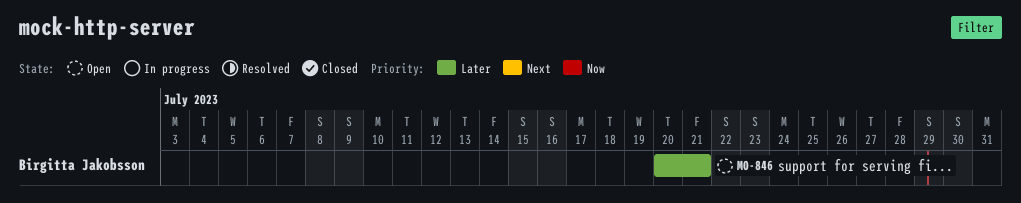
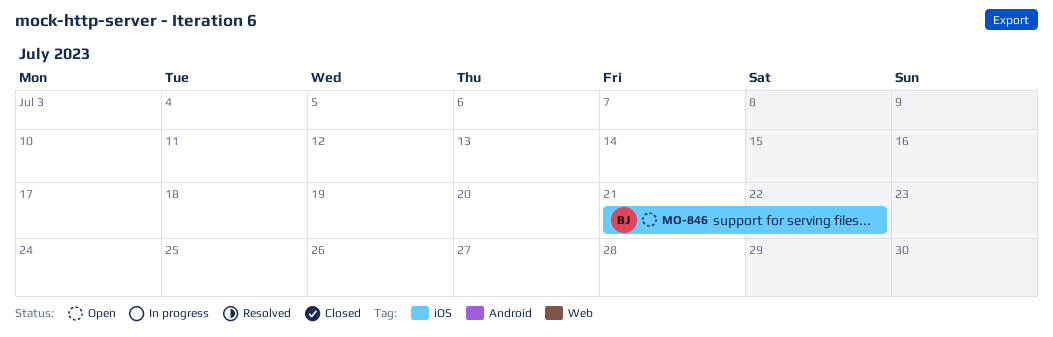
MO-846, start: Jul 20 -> Jul 21
MO-846, due: Jul 21 -> Jul 22

